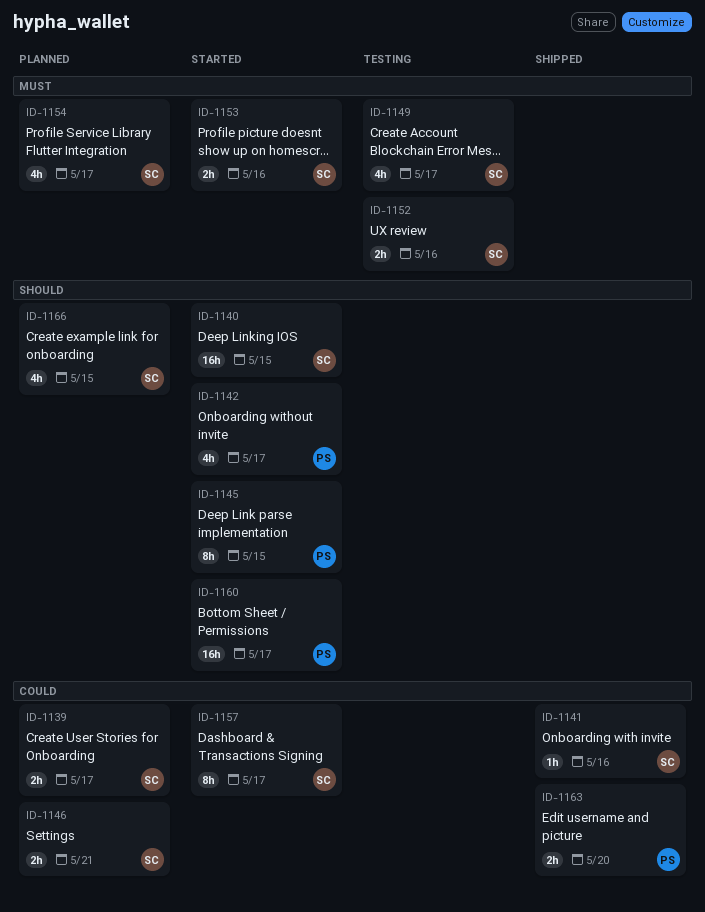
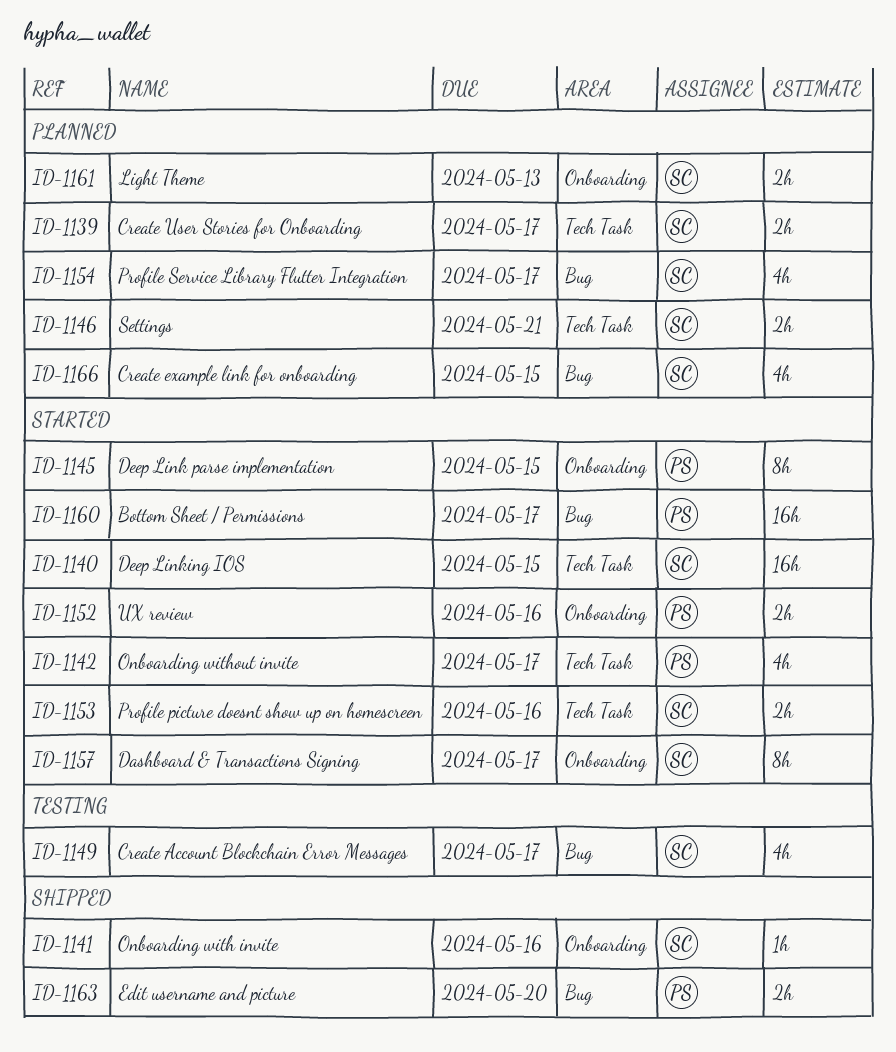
ID-1152, status: Testing -> Started
ID-1152, owner: SC -> PS
ID-1161: none -> present

